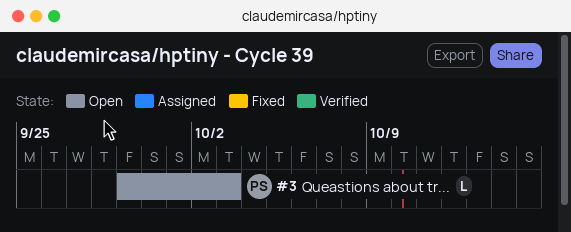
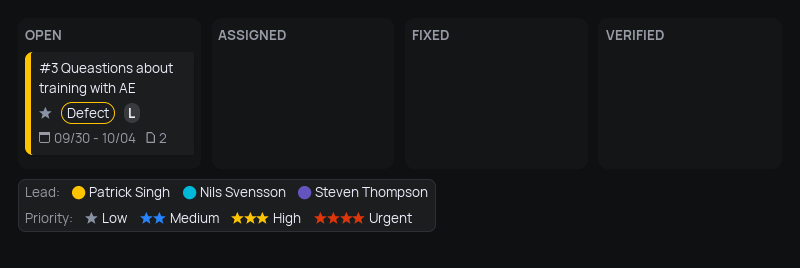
#3, start: Sep 29 -> Sep 30
#3, due: Oct 3 -> Oct 4

